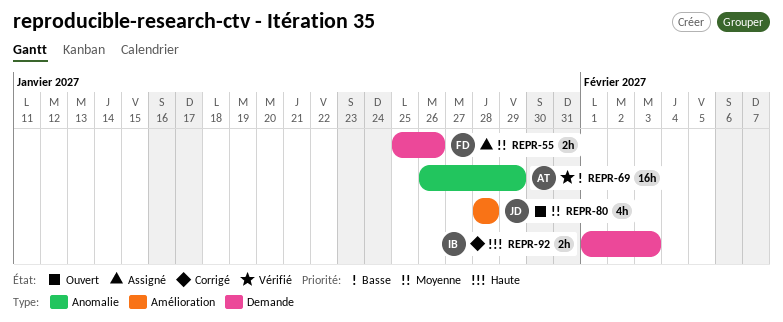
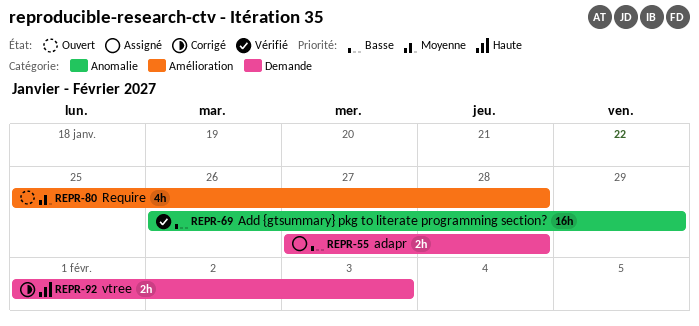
REPR-55, priority: Moyenne -> Basse
REPR-55, start: Jan 25 -> Jan 27
REPR-55, due: Jan 26 -> Jan 28
REPR-80, start: Jan 28 -> Jan 25

